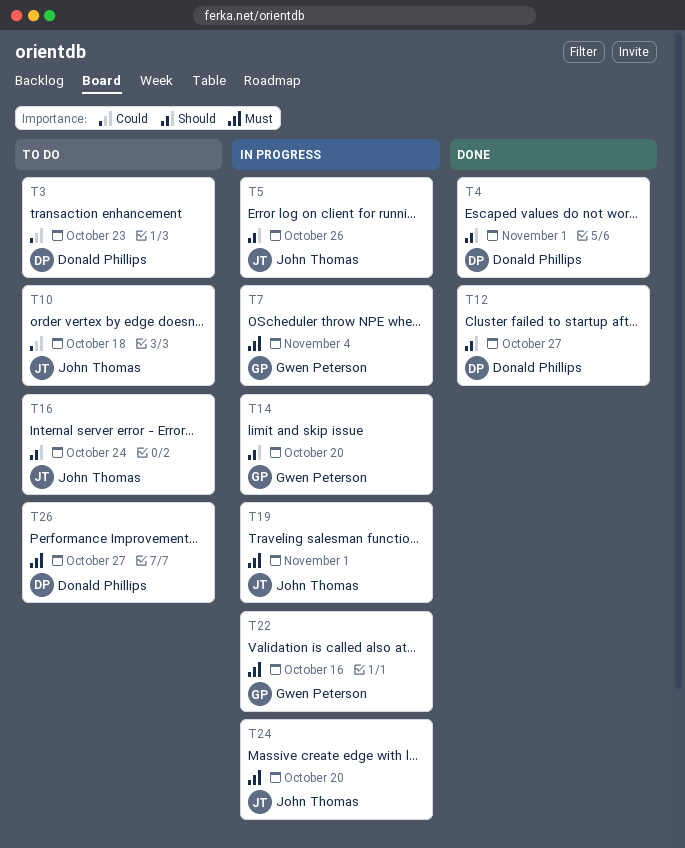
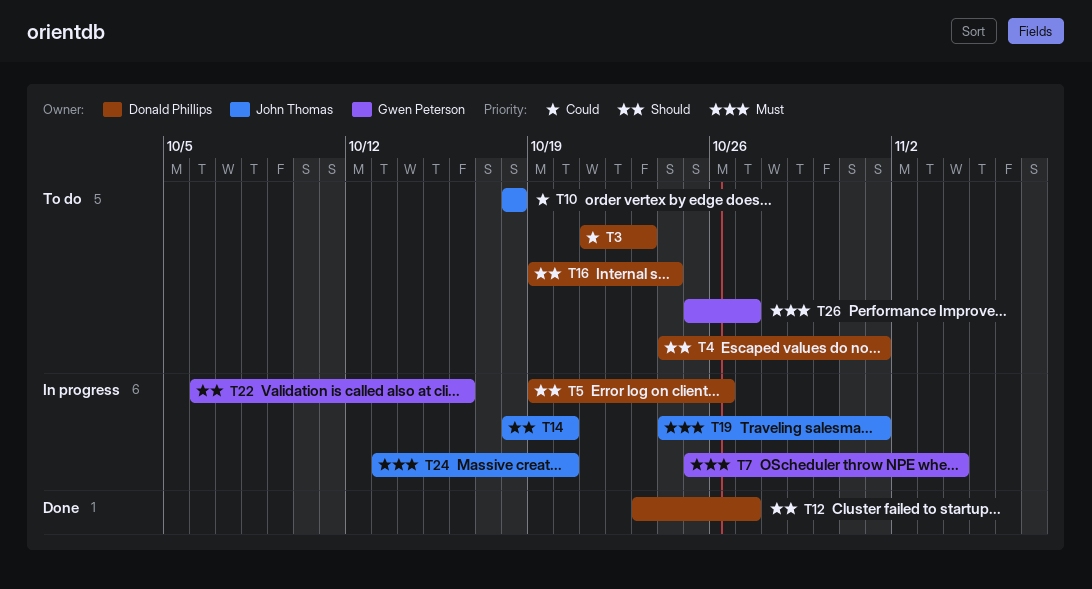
T4, status: Done -> To do
T5, owner: John Thomas -> Donald Phillips
T14, owner: Gwen Peterson -> John Thomas
T16, owner: John Thomas -> Donald Phillips
T22, priority: Must -> Should
T26, owner: Donald Phillips -> Gwen Peterson

